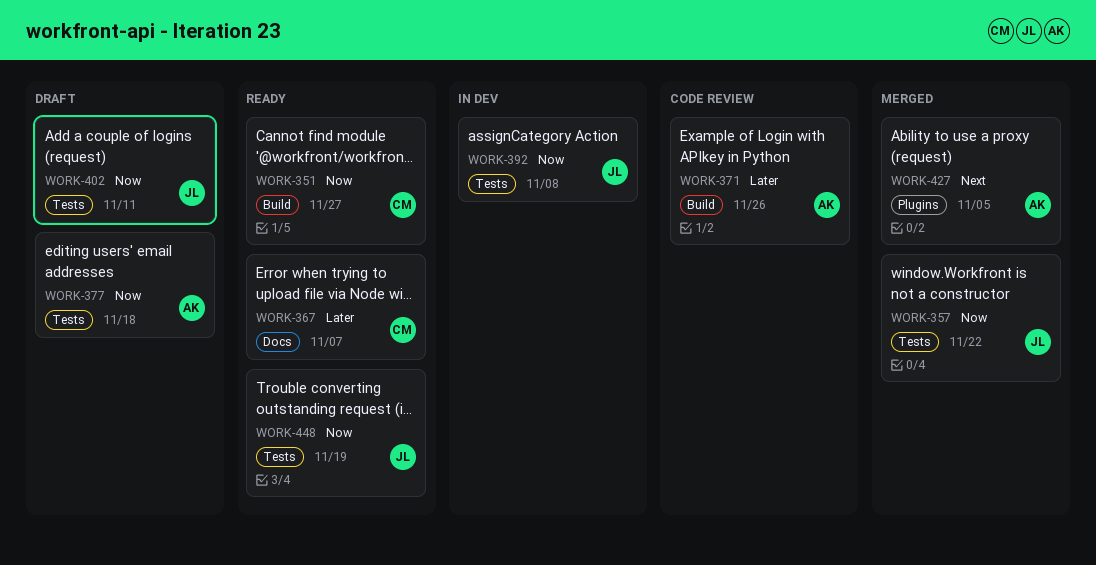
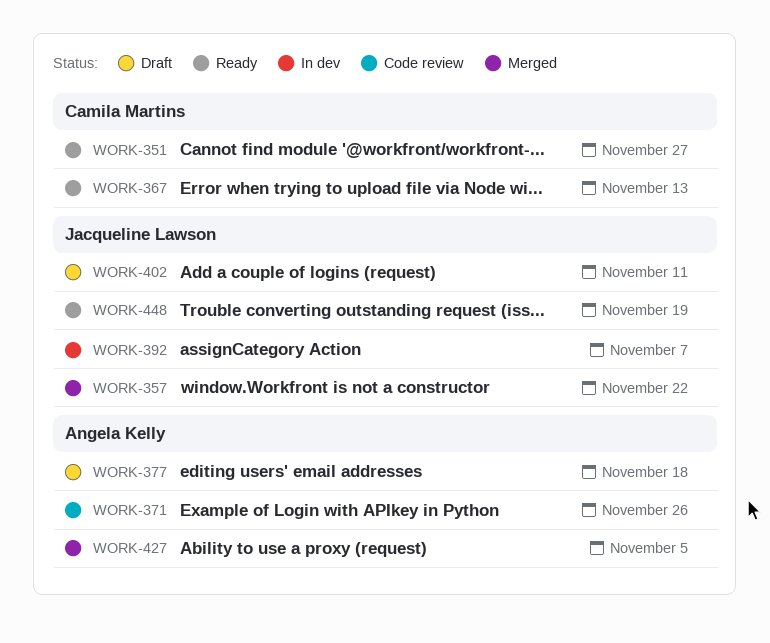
WORK-367, due: Nov 7 -> Nov 13
WORK-392, due: Nov 8 -> Nov 7

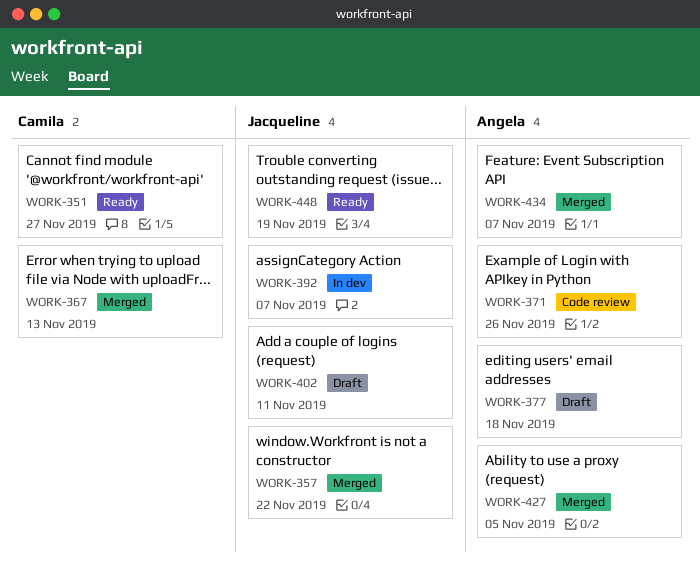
WORK-367, status: Ready -> Merged
WORK-434: none -> present

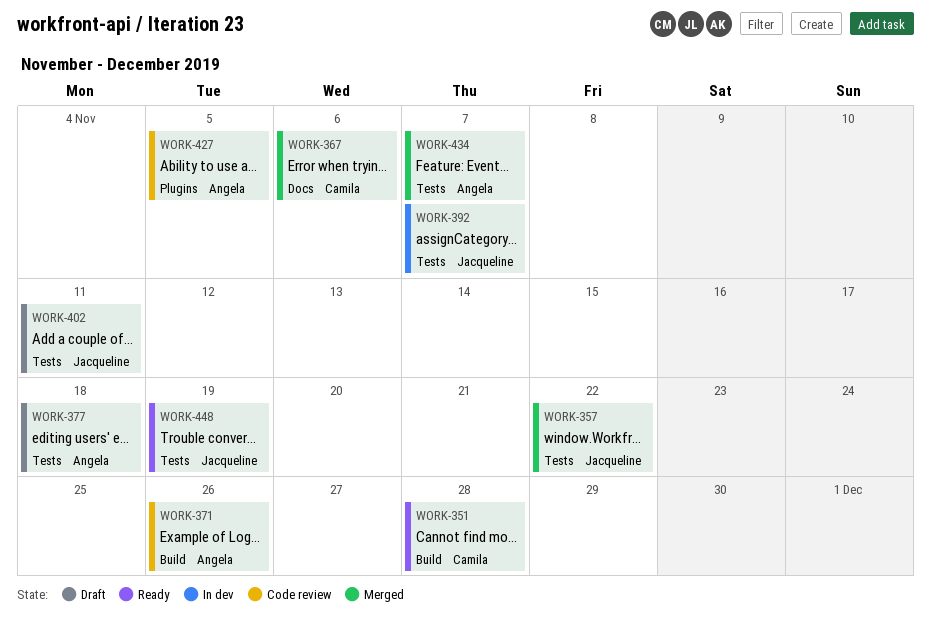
WORK-351, due: Nov 27 -> Nov 28
WORK-367, due: Nov 13 -> Nov 6
WORK-427, status: Merged -> Code review

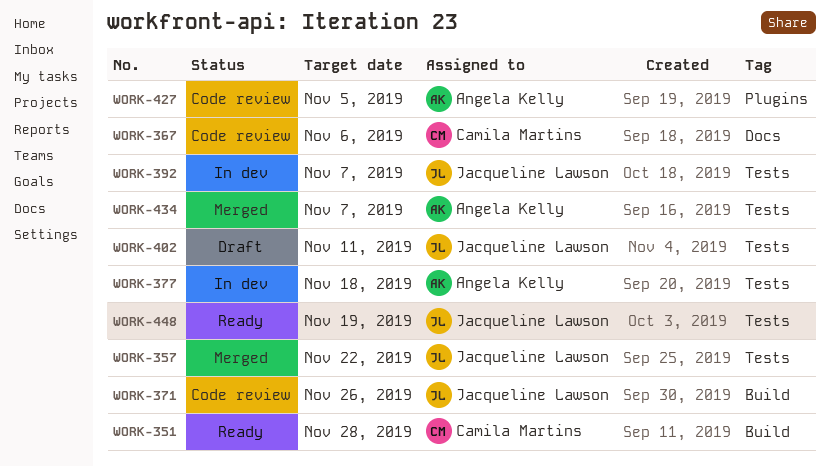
WORK-367, status: Merged -> Code review
WORK-371, owner: Angela Kelly -> Jacqueline Lawson
WORK-377, status: Draft -> In dev

